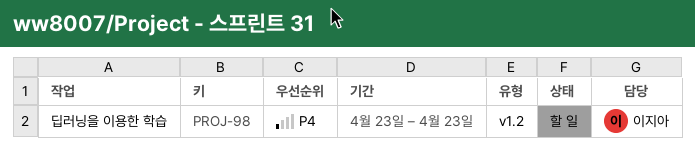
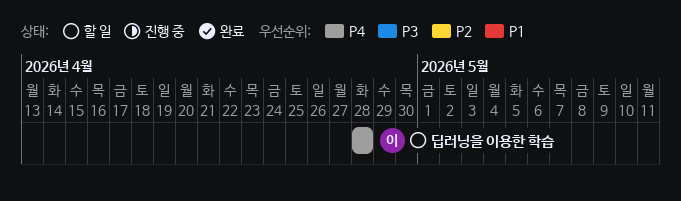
딥러닝을 이용한 학습, start: Apr 23 -> Apr 28
딥러닝을 이용한 학습, due: Apr 23 -> Apr 28

